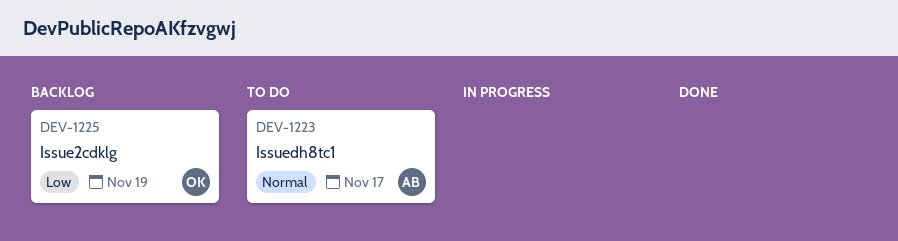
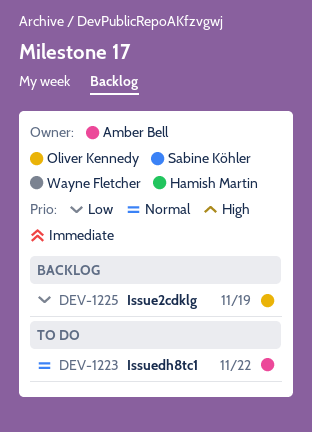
DEV-1223, due: Nov 17 -> Nov 22

